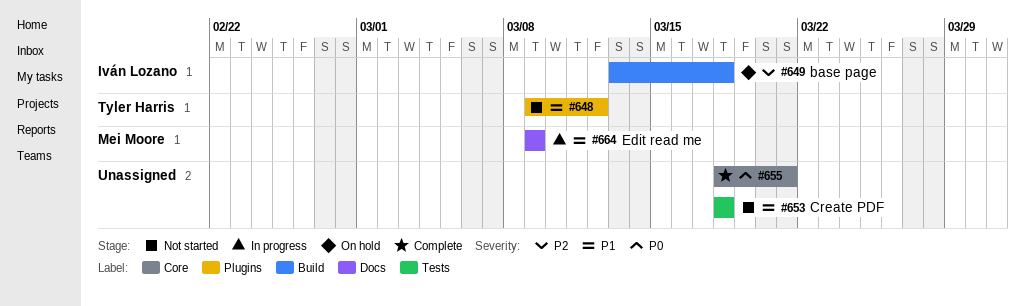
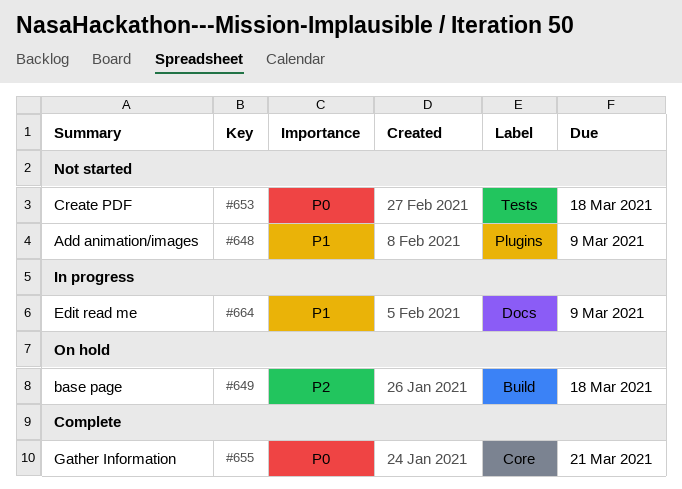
#648, due: Mar 12 -> Mar 9
#653, priority: P1 -> P0

